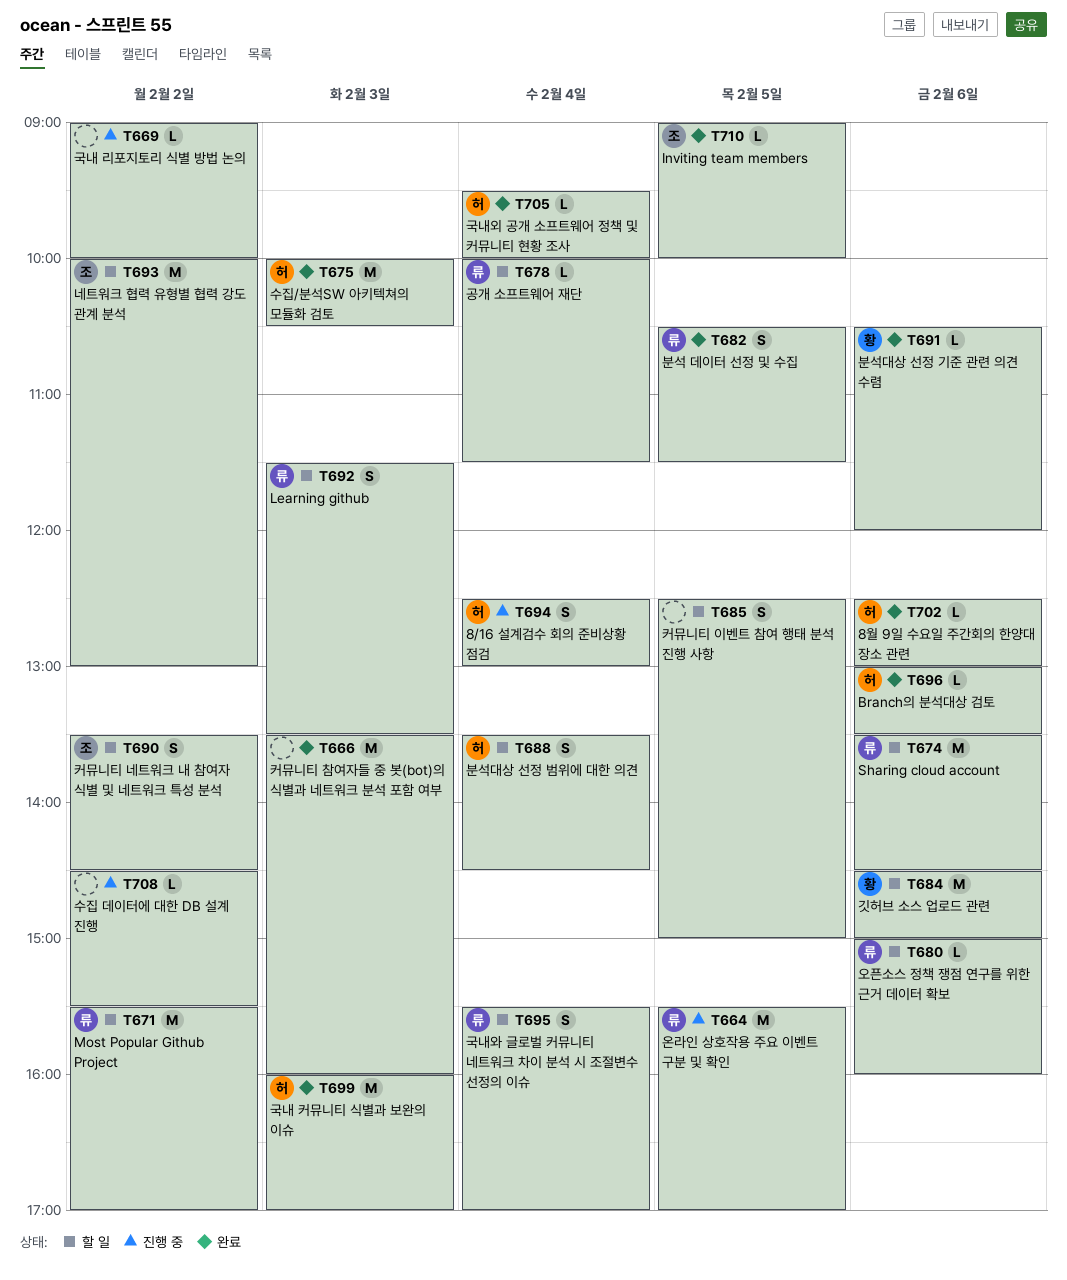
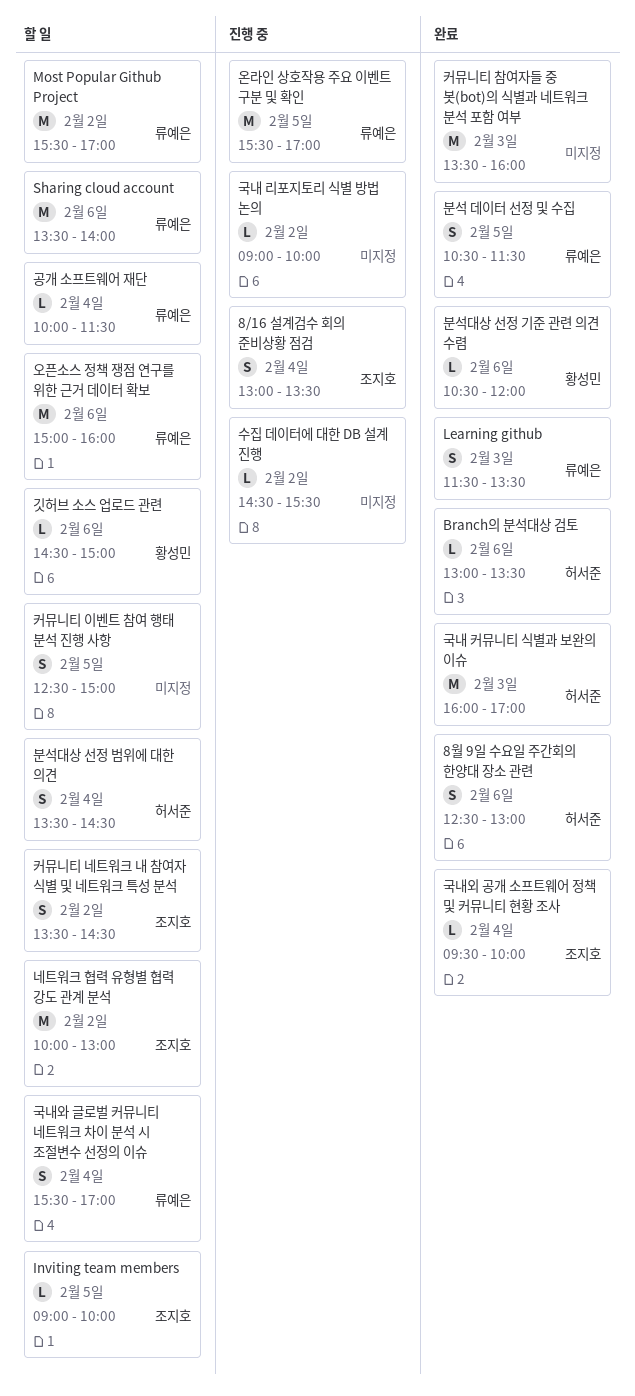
8/16 설계검수 회의 준비상황 점검, owner: 허서준 -> 조지호
8/16 설계검수 회의 준비상황 점검, begins: 12:30 -> 13:00
8/16 설계검수 회의 준비상황 점검, ends: 13:00 -> 13:30
8월 9일 수요일 주간회의 한양대 장소 관련, estimate: L -> S
Inviting team members, status: 완료 -> 할 일
Learning github, status: 할 일 -> 완료
Sharing cloud account, ends: 14:30 -> 14:00
국내외 공개 소프트웨어 정책 및 커뮤니티 현황 조사, owner: 허서준 -> 조지호
깃허브 소스 업로드 관련, estimate: M -> L
수집/분석SW 아키텍쳐의 모듈화 검토: present -> none
오픈소스 정책 쟁점 연구를 위한 근거 데이터 확보, estimate: L -> M

